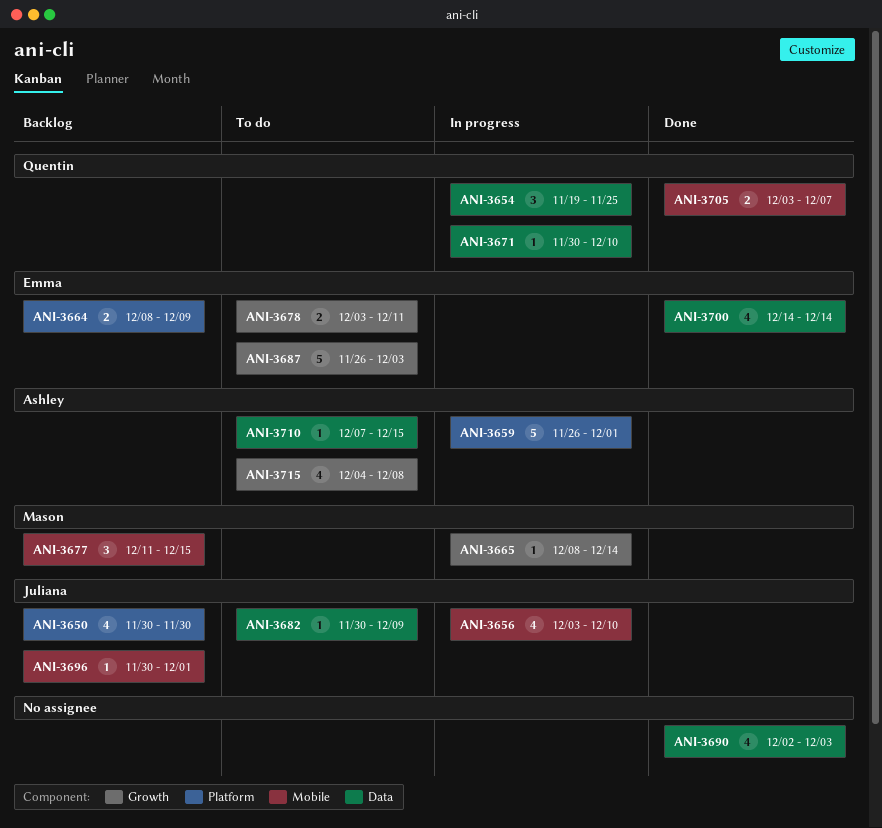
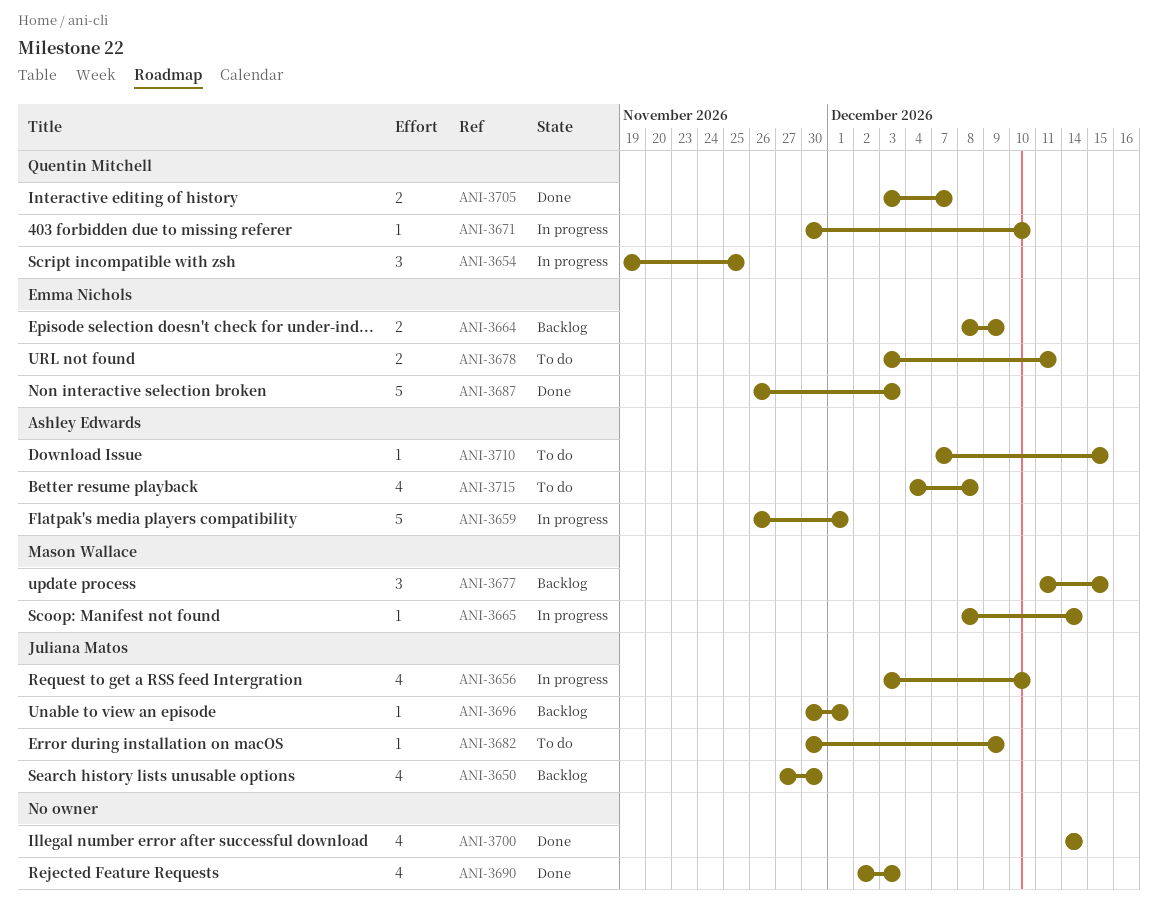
ANI-3650, start: Nov 30 -> Nov 27
ANI-3687, status: To do -> Done
ANI-3700, owner: Emma Nichols -> none

